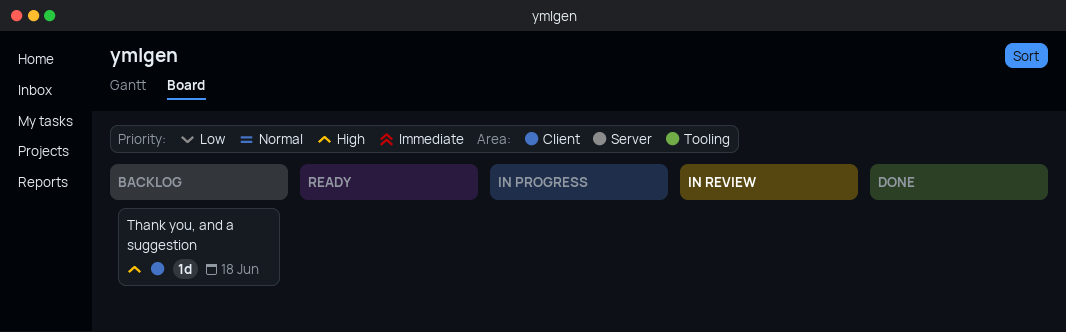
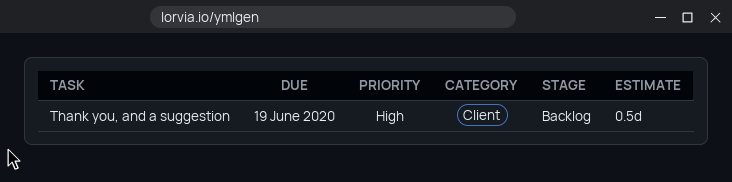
Thank you, and a suggestion, estimate: 1d -> 0.5d
Thank you, and a suggestion, due: Jun 18 -> Jun 19

